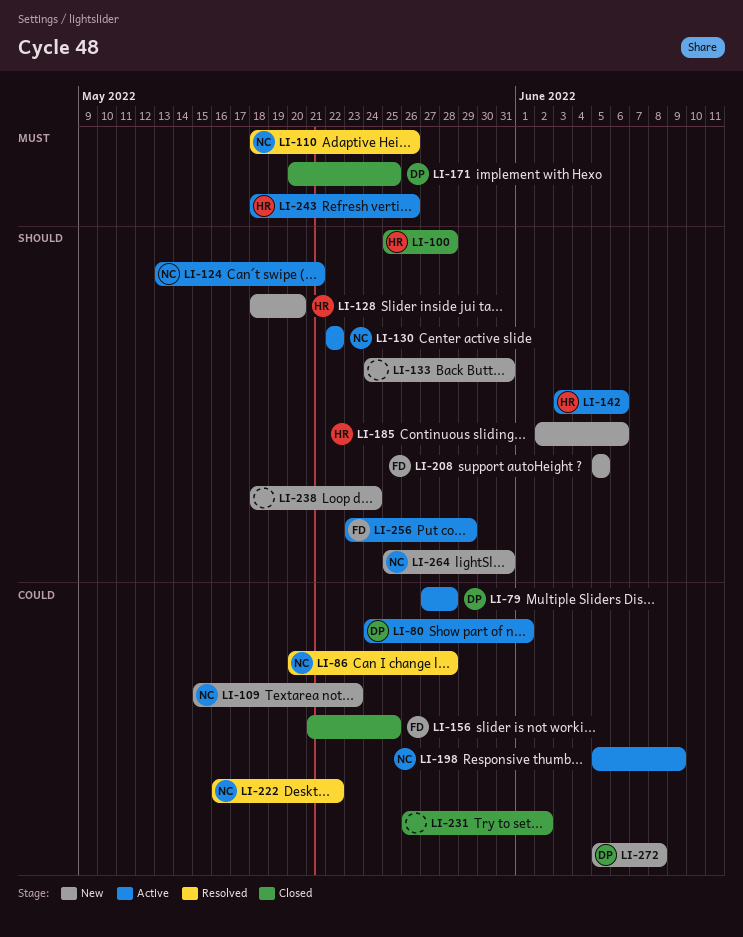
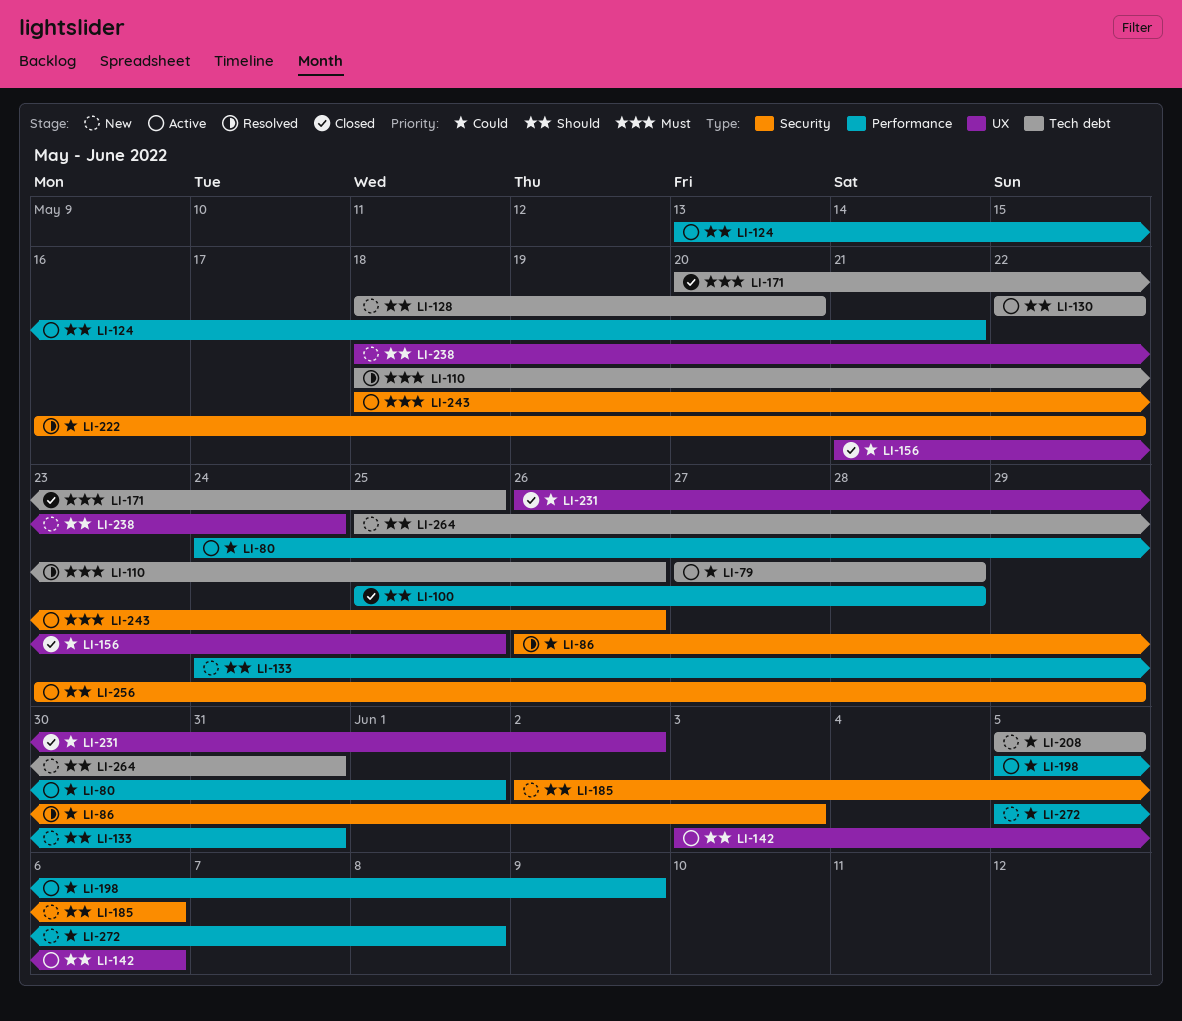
LI-86, start: May 20 -> May 26
LI-86, due: May 28 -> Jun 3
LI-109: present -> none
LI-208, priority: Should -> Could

